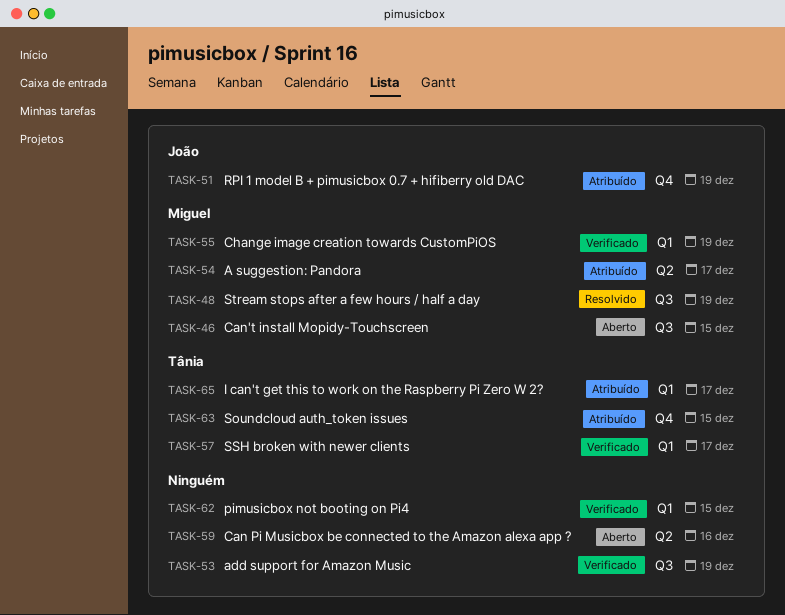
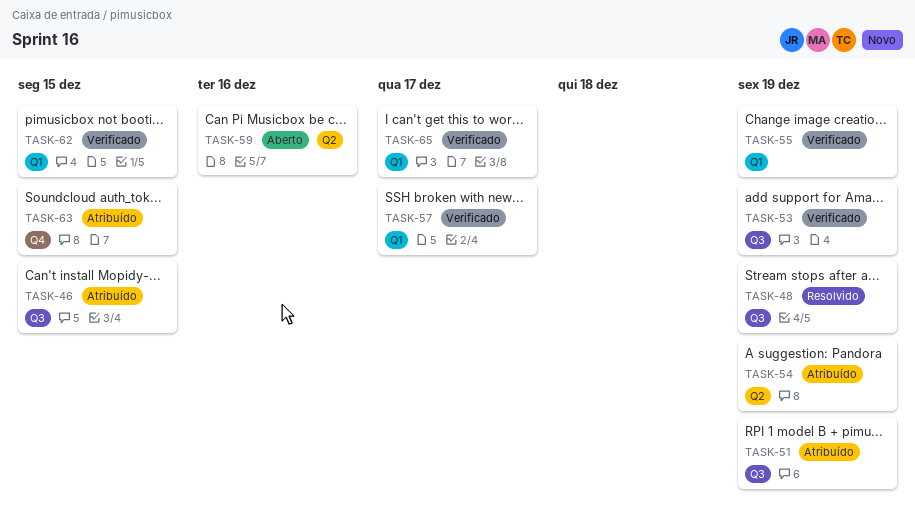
TASK-46, status: Aberto -> Atribuído
TASK-51, label: Q4 -> Q3
TASK-54, due: Dec 17 -> Dec 19
TASK-65, status: Atribuído -> Verificado

